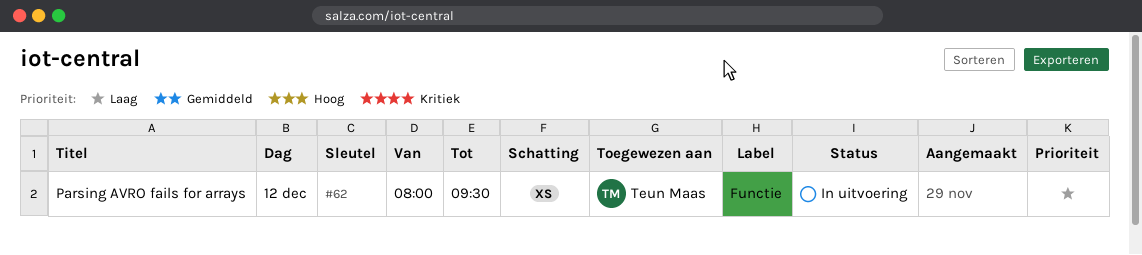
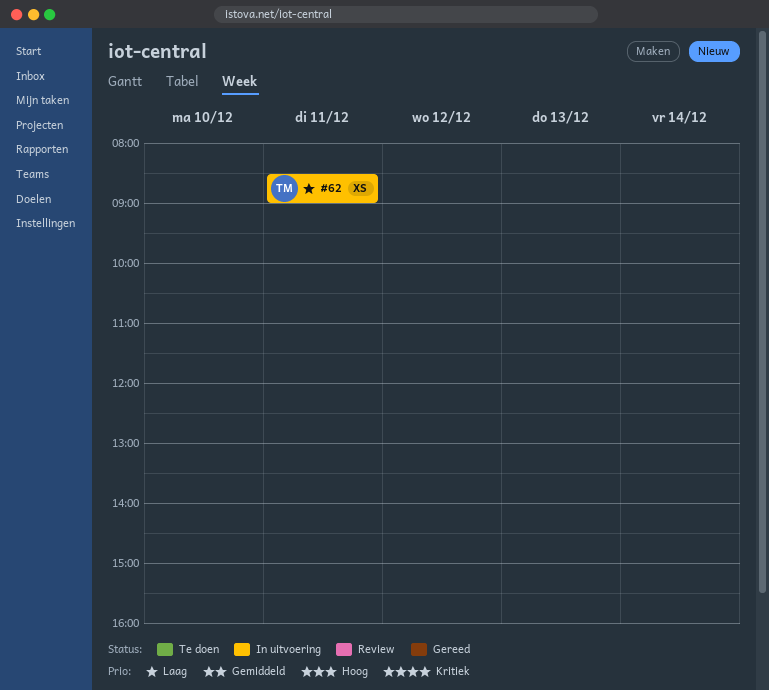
#62, day: Dec 12 -> Dec 11
#62, begins: 08:00 -> 08:30
#62, ends: 09:30 -> 09:00

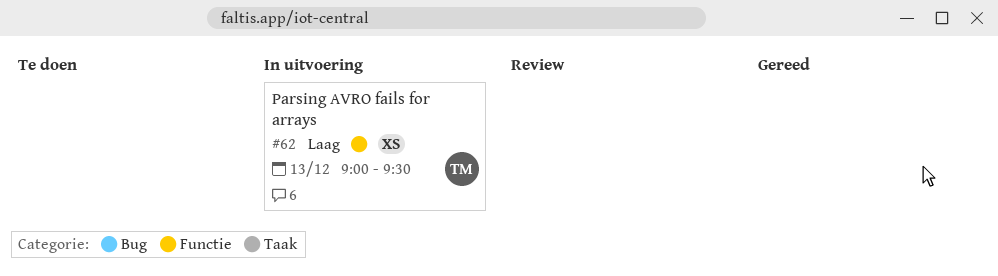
#62, day: Dec 11 -> Dec 13
#62, begins: 08:30 -> 09:00
#62, ends: 09:00 -> 09:30

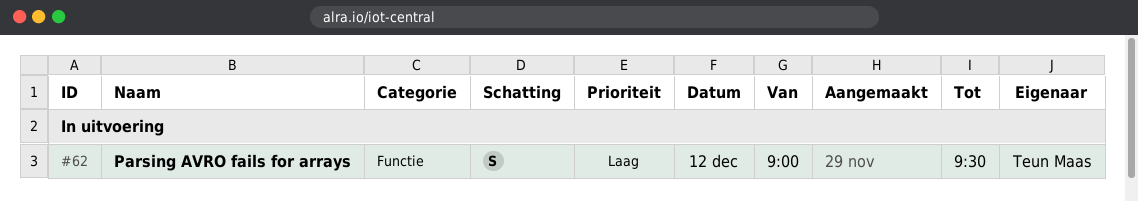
#62, estimate: XS -> S
#62, day: Dec 13 -> Dec 12

